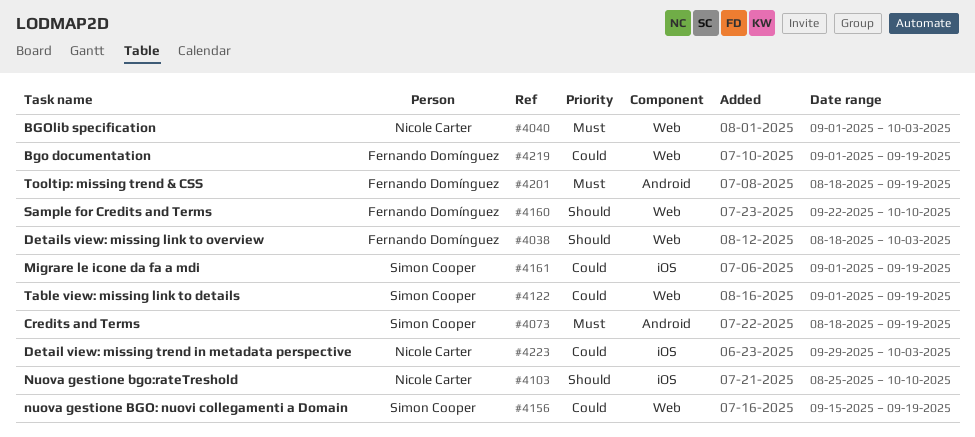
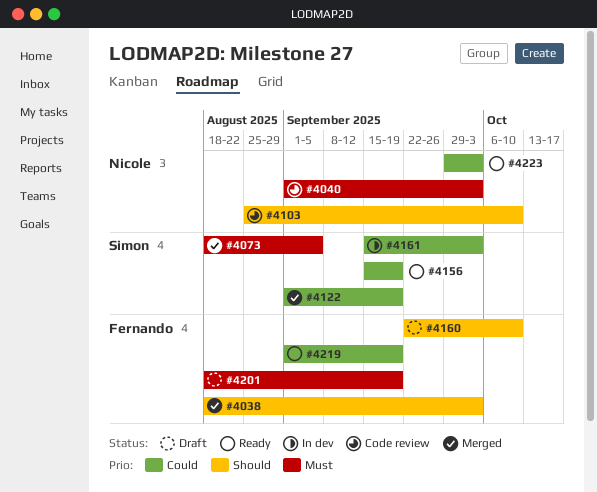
#4073, due: Sep 19 -> Sep 5
#4161, start: Sep 1 -> Sep 15
#4161, due: Sep 19 -> Oct 3

